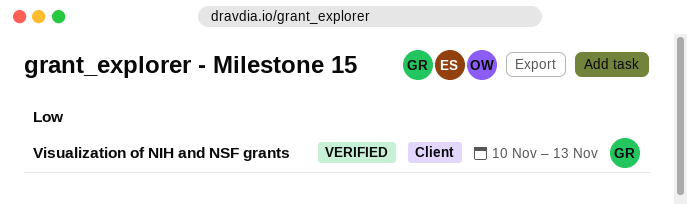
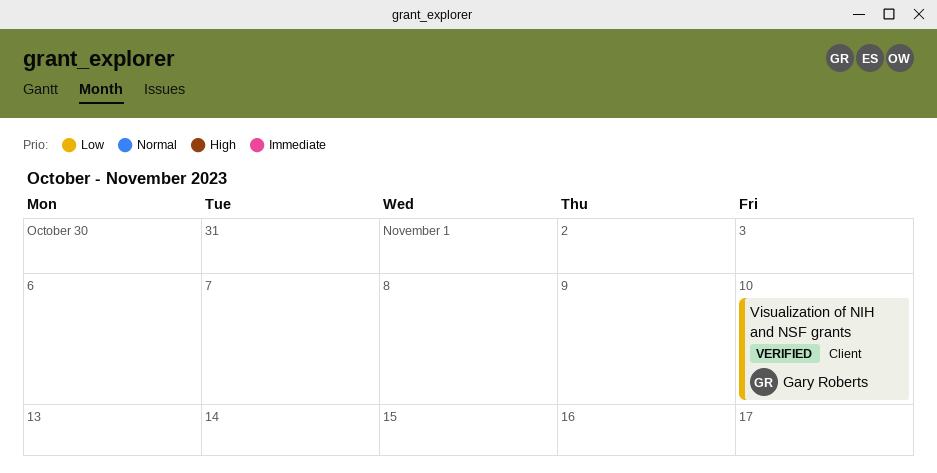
Visualization of NIH and NSF grants, due: Nov 13 -> Nov 10

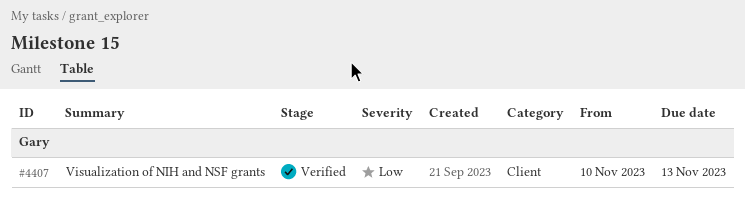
Visualization of NIH and NSF grants, due: Nov 10 -> Nov 13

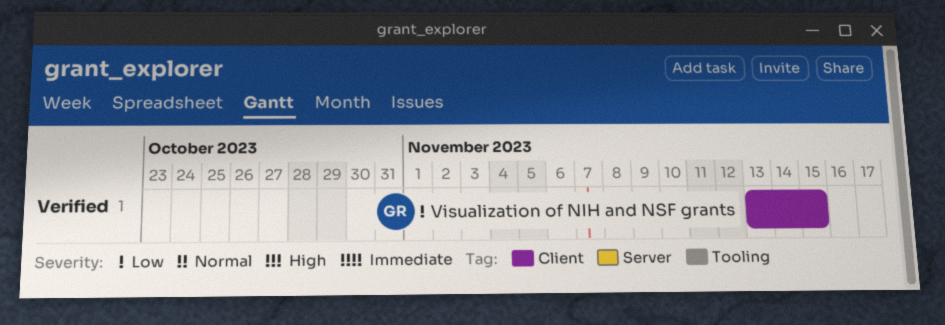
Visualization of NIH and NSF grants, start: Nov 10 -> Nov 13
Visualization of NIH and NSF grants, due: Nov 13 -> Nov 15

